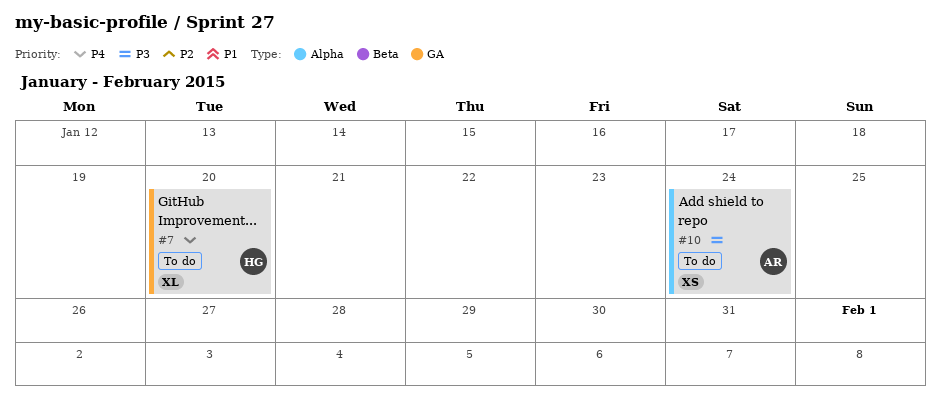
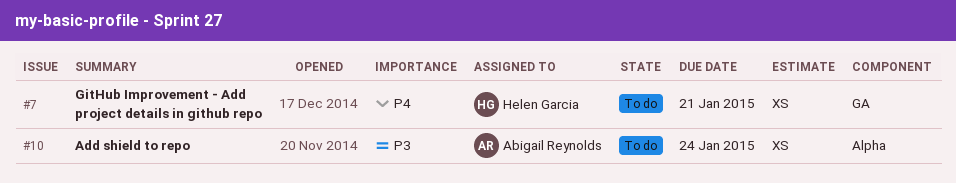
#7, estimate: XL -> XS
#7, due: Jan 20 -> Jan 21

